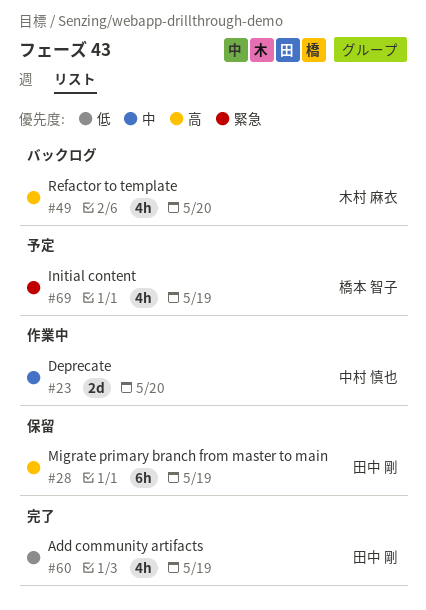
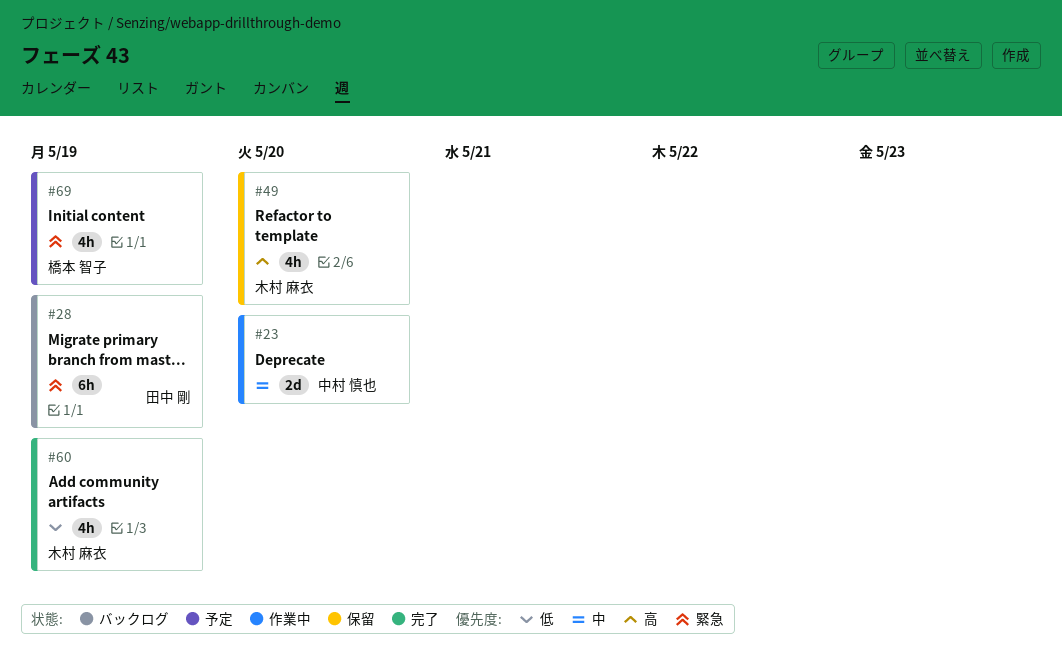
#28, status: 保留 -> バックログ
#28, priority: 高 -> 緊急
#49, status: バックログ -> 保留
#60, owner: 田中 剛 -> 木村 麻衣

